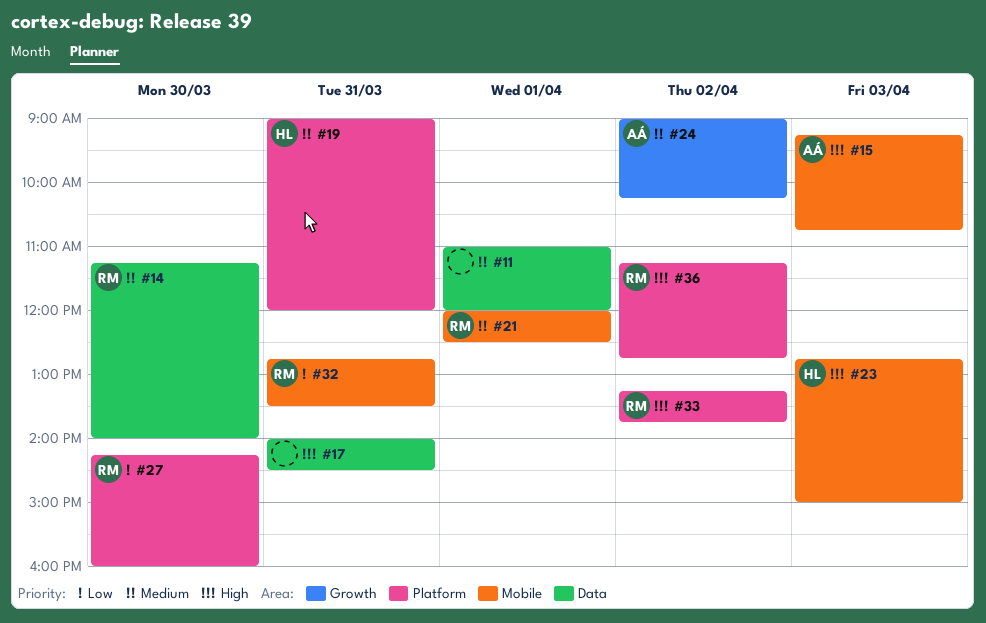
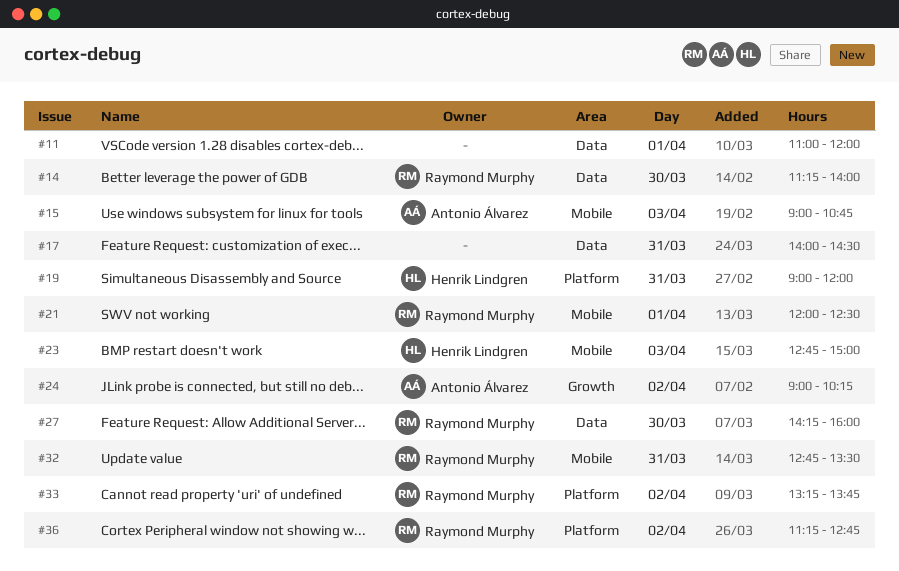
#15, begins: 09:15 -> 09:00
#27, label: Platform -> Data

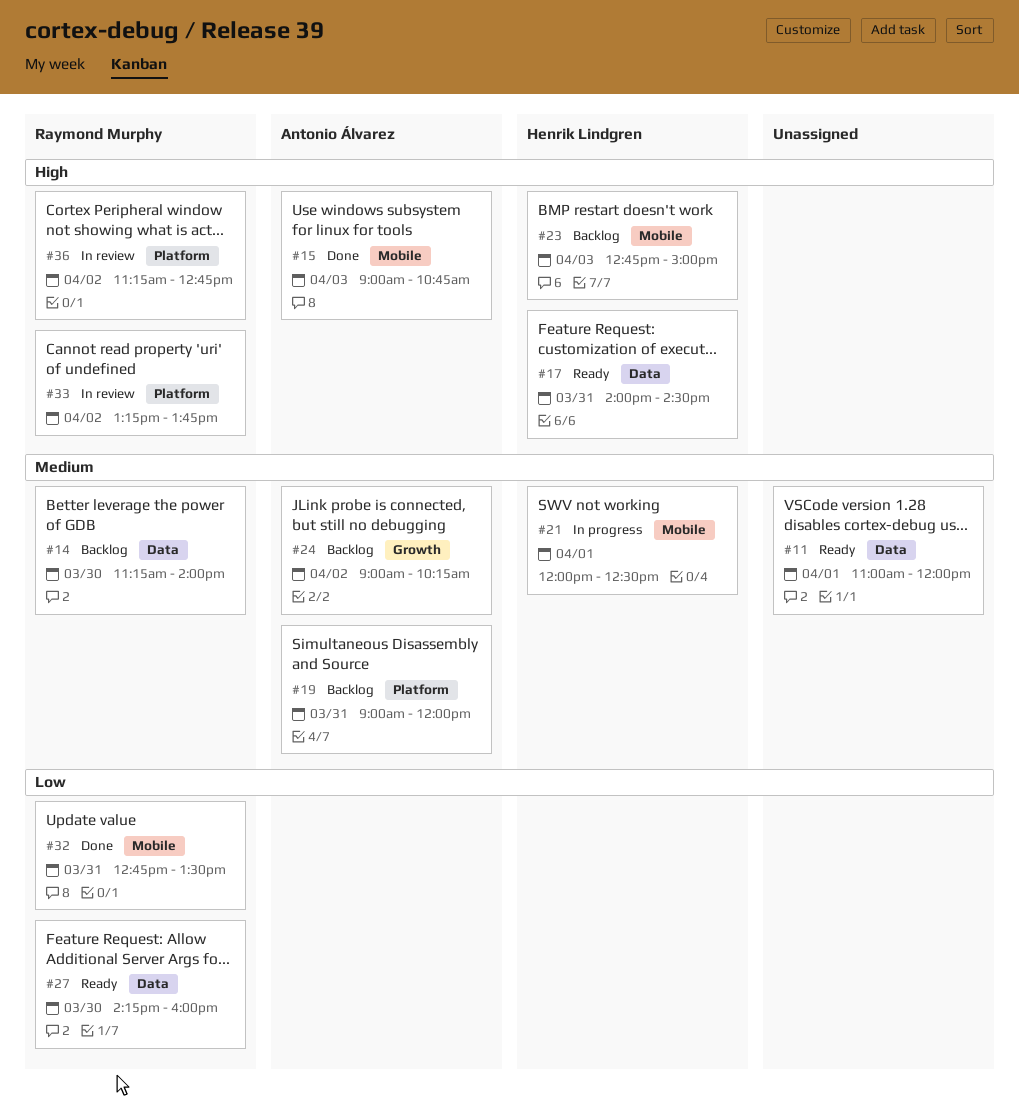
#17, owner: none -> Henrik Lindgren
#19, owner: Henrik Lindgren -> Antonio Álvarez
#21, owner: Raymond Murphy -> Henrik Lindgren

